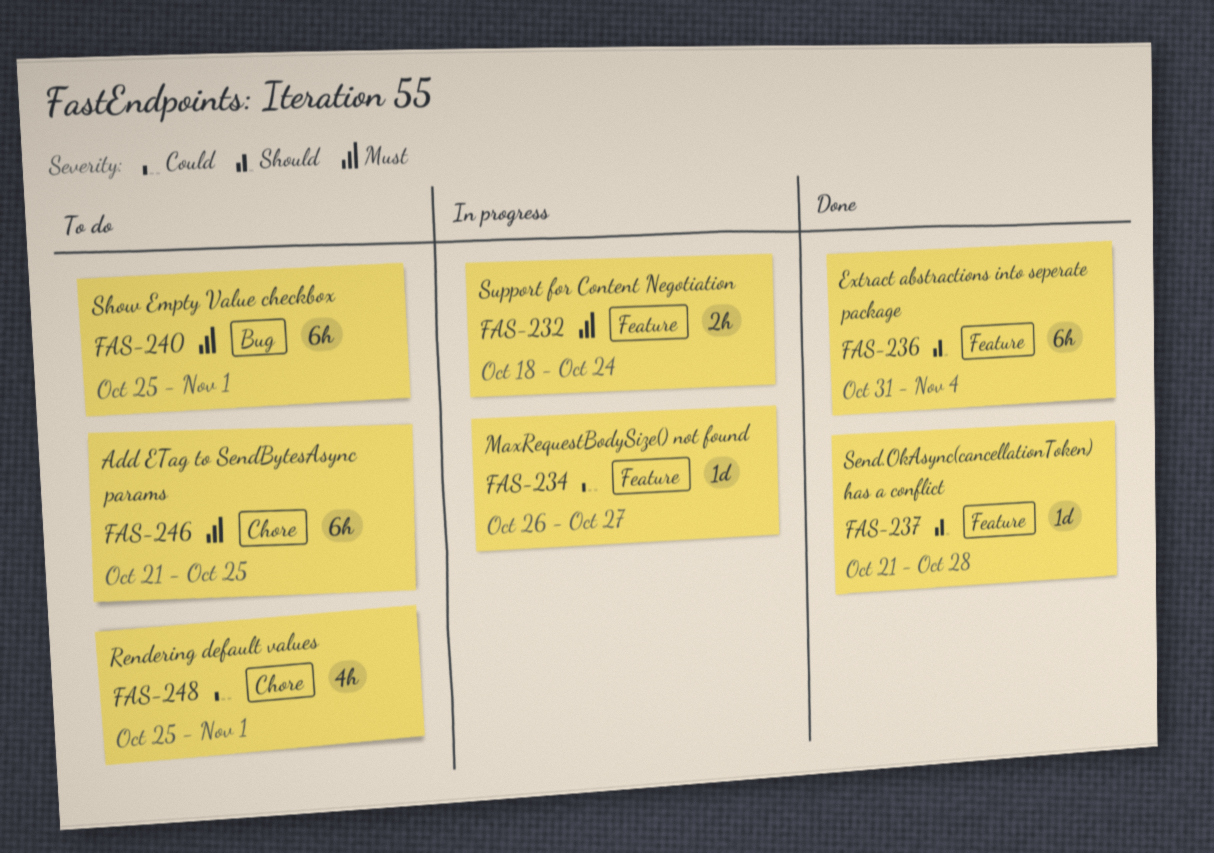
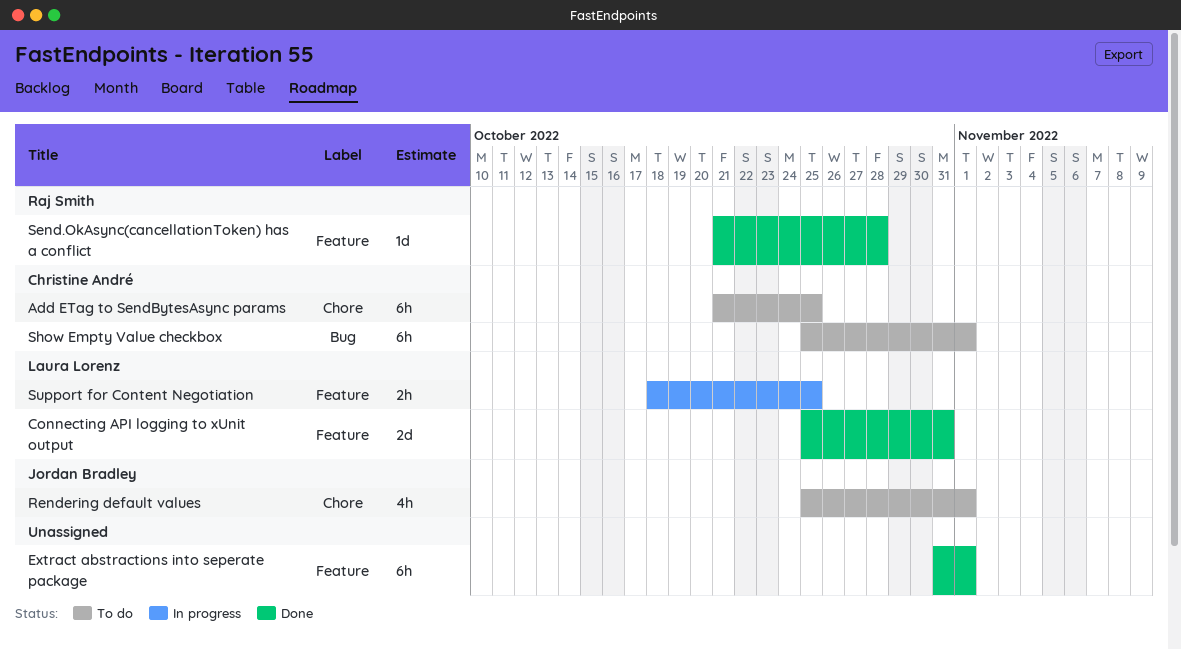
Connecting API logging to xUnit output: none -> present
Extract abstractions into seperate package, due: Nov 4 -> Nov 1
MaxRequestBodySize() not found: present -> none
Support for Content Negotiation, due: Oct 24 -> Oct 25

